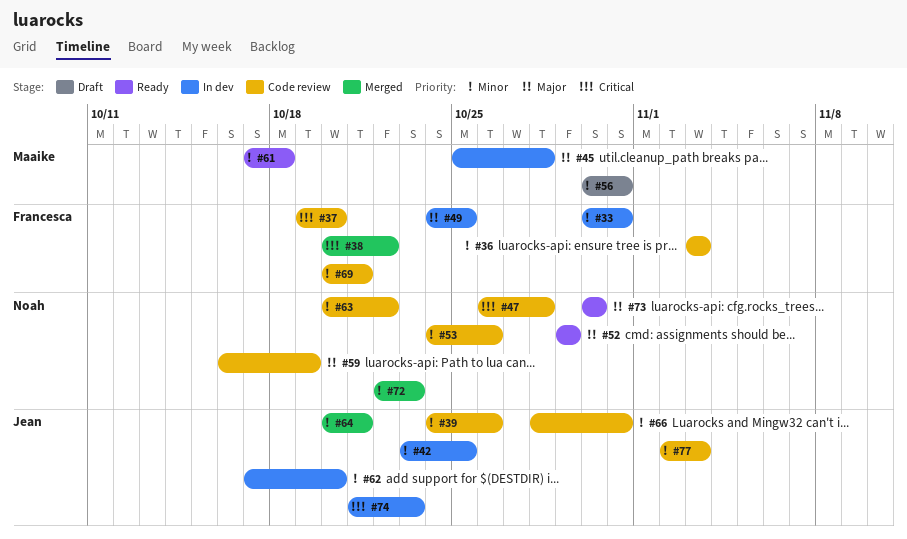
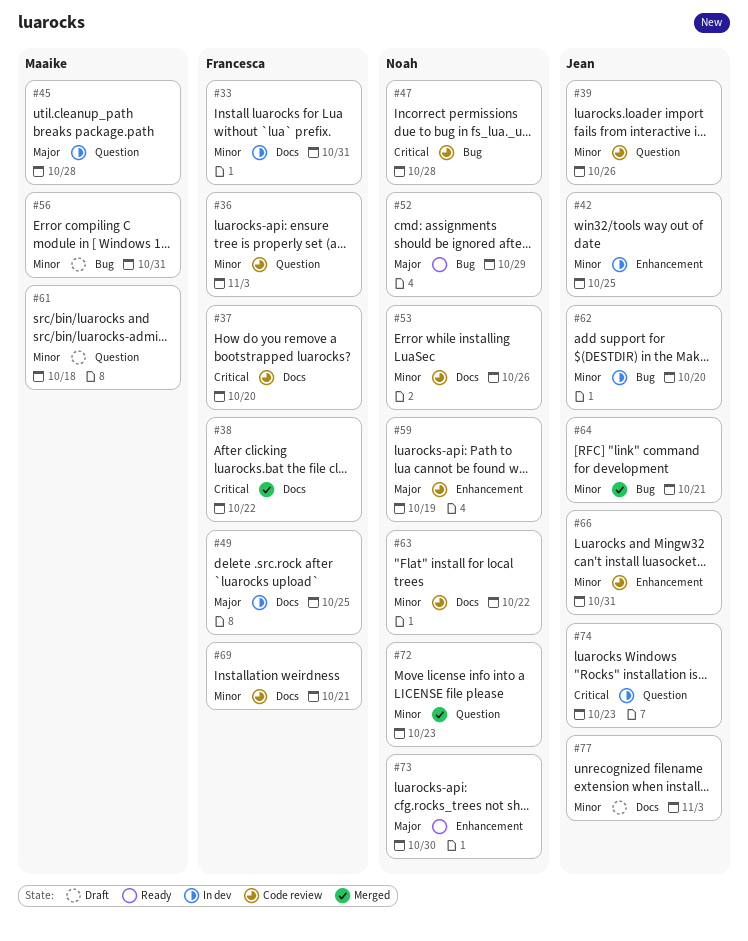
#61, status: Ready -> Draft
#77, status: Code review -> Draft

